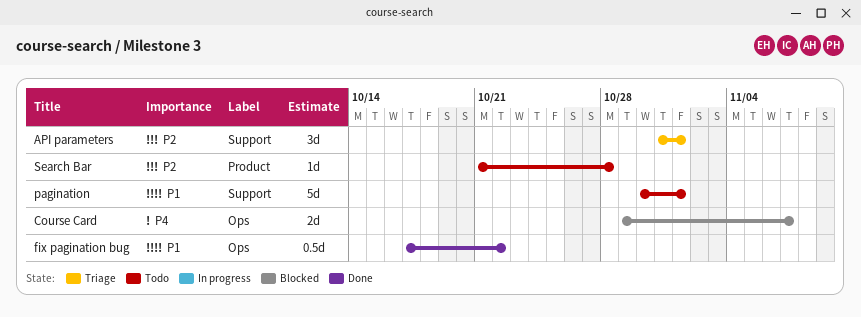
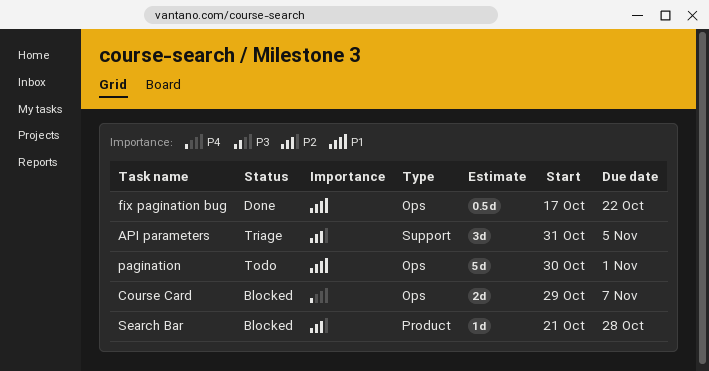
API parameters, due: Nov 1 -> Nov 5
pagination, label: Support -> Ops
Search Bar, status: Todo -> Blocked

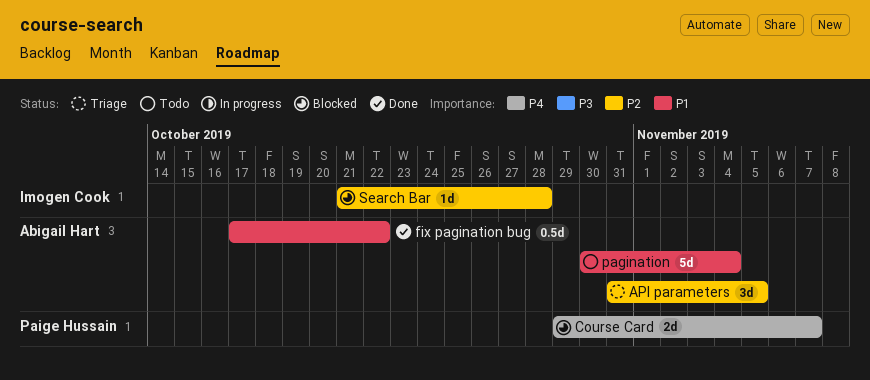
pagination, due: Nov 1 -> Nov 4

